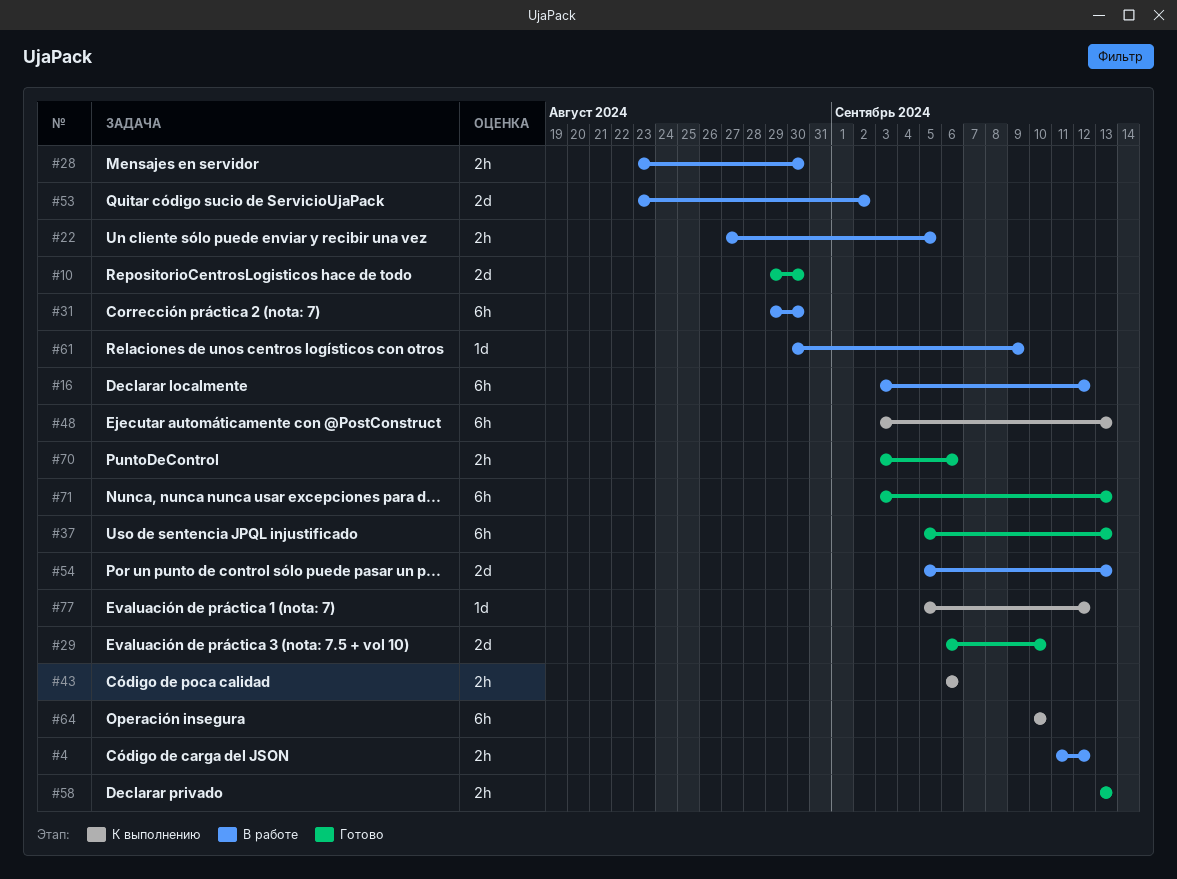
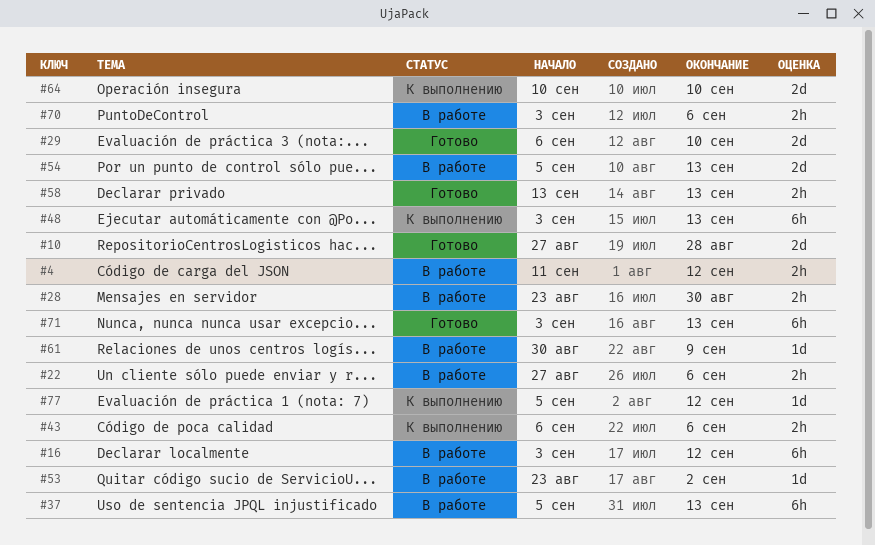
#10, start: Aug 29 -> Aug 27
#10, due: Aug 30 -> Aug 28
#22, due: Sep 5 -> Sep 6
#31: present -> none
#37, status: Готово -> В работе
#53, estimate: 2d -> 1d
#64, estimate: 6h -> 2d
#70, status: Готово -> В работе

